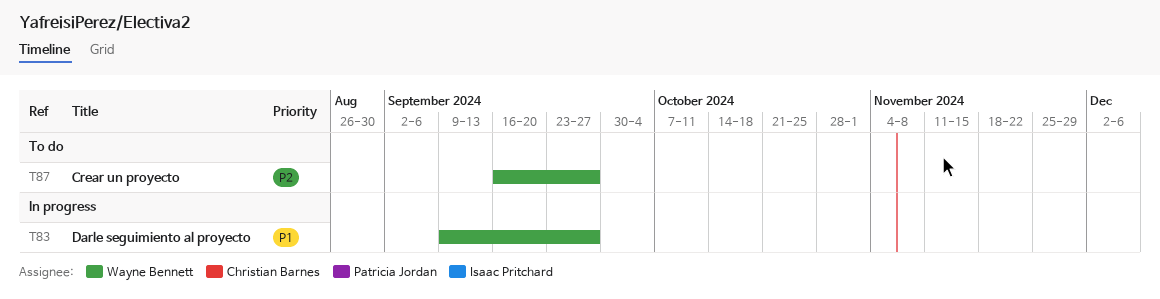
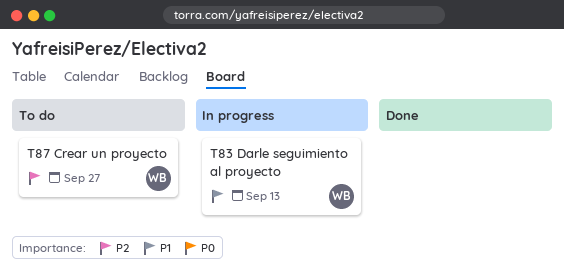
T83, due: Sep 27 -> Sep 13

